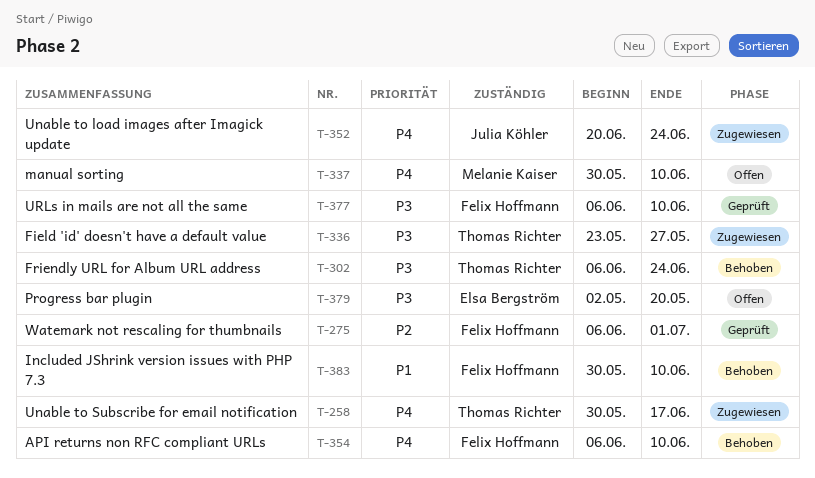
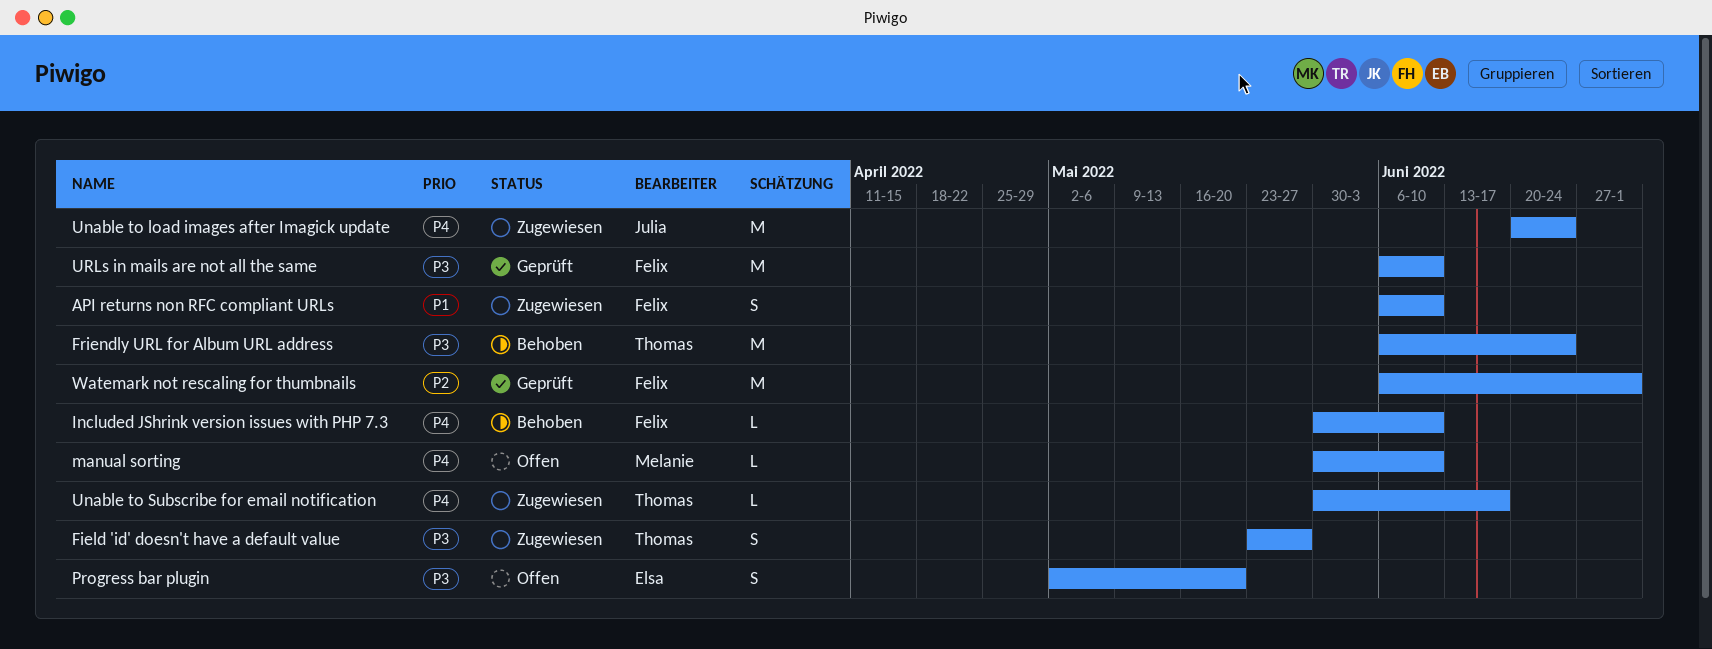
API returns non RFC compliant URLs, status: Behoben -> Zugewiesen
API returns non RFC compliant URLs, priority: P4 -> P1
Included JShrink version issues with PHP 7.3, priority: P1 -> P4

